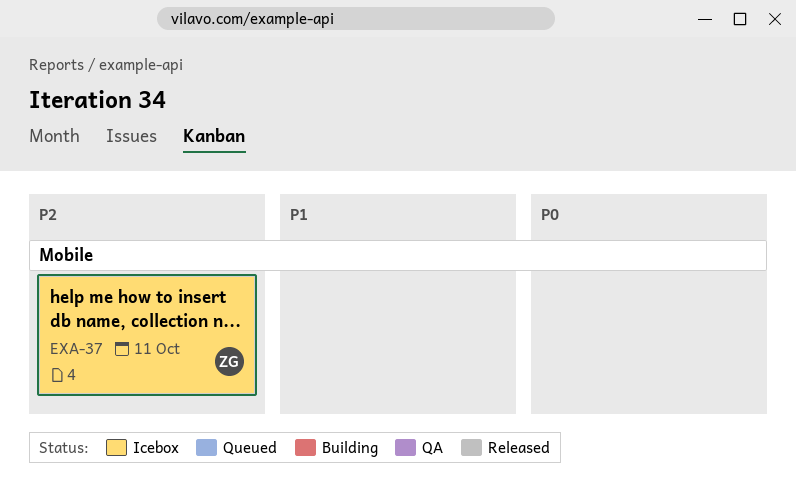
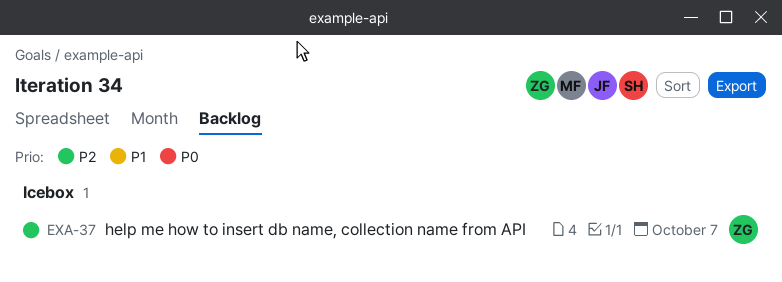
EXA-37, due: Oct 11 -> Oct 7

